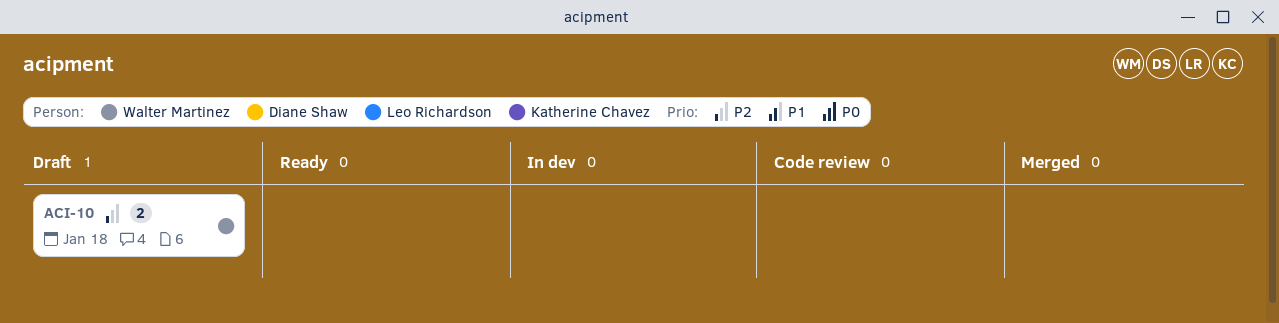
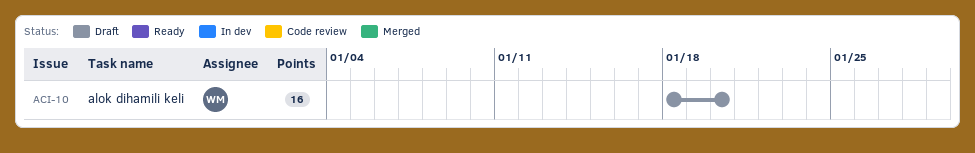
ACI-10, estimate: 2 -> 16
ACI-10, due: Jan 18 -> Jan 20

